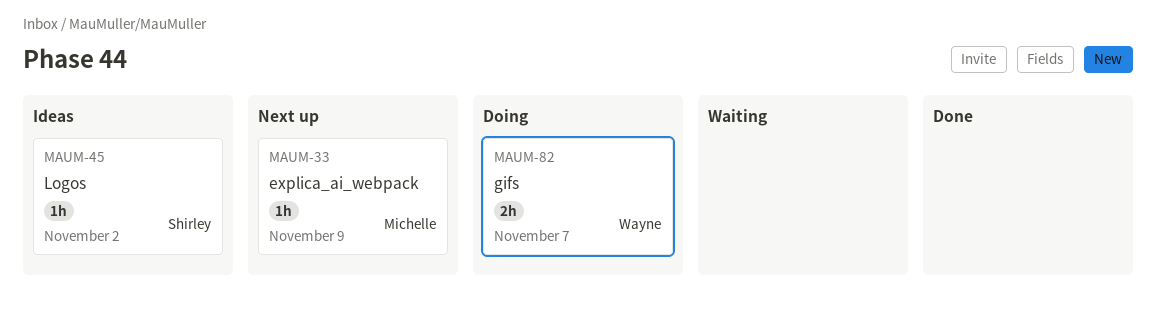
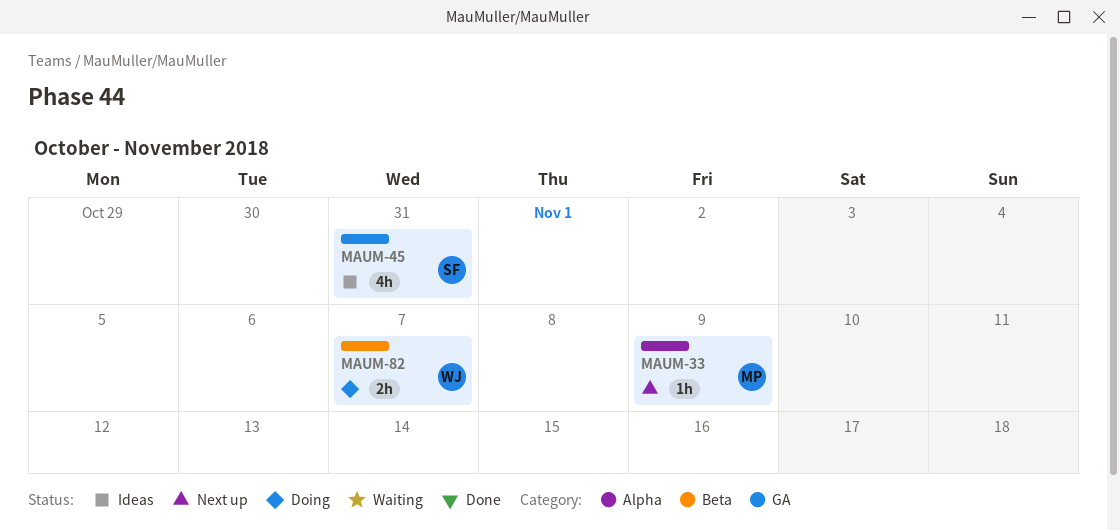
MAUM-45, estimate: 1h -> 4h
MAUM-45, due: Nov 2 -> Oct 31

